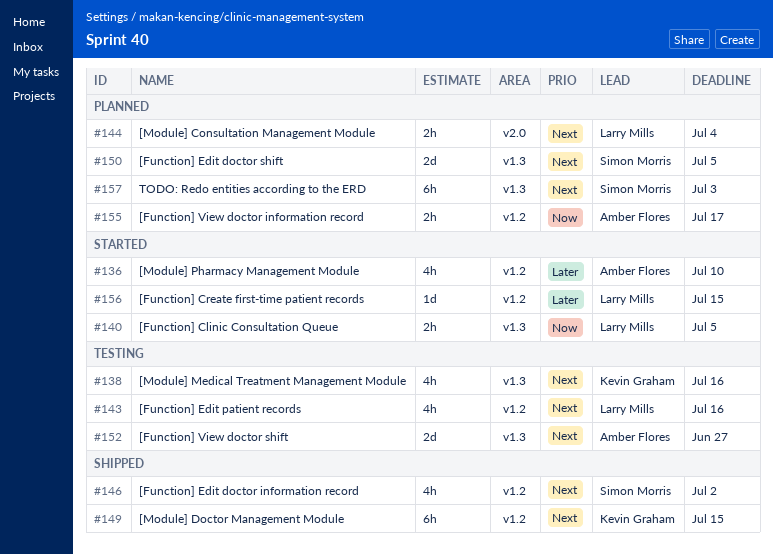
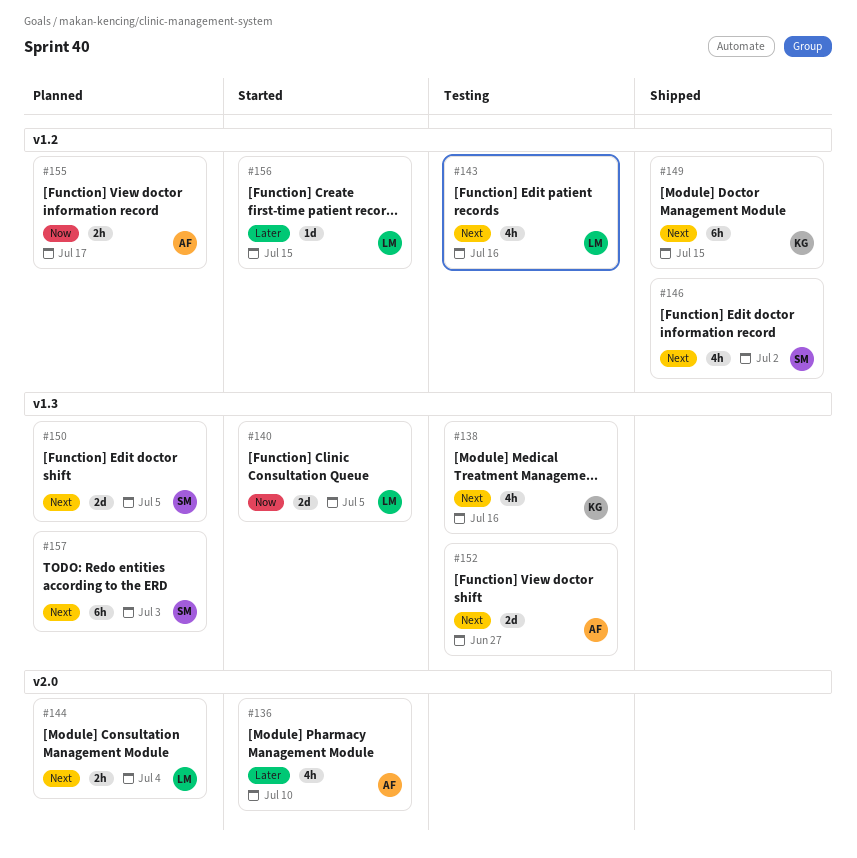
#136, label: v1.2 -> v2.0
#140, estimate: 2h -> 2d

